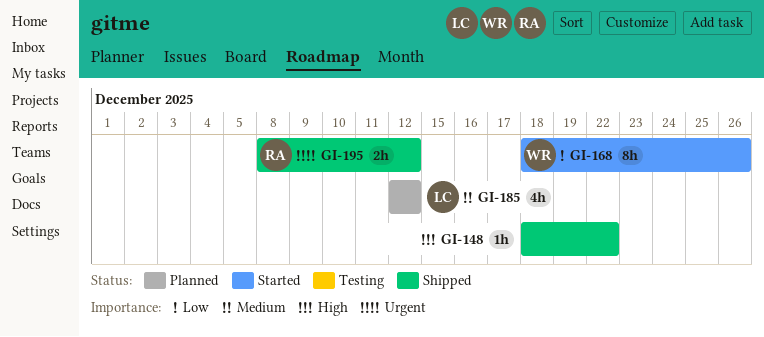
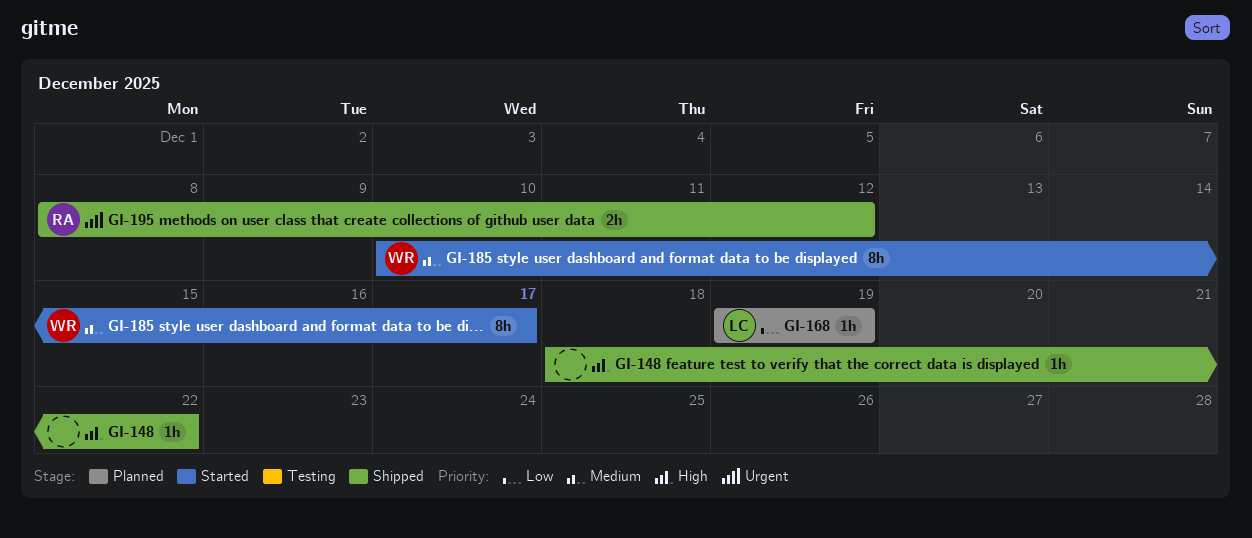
GI-168, status: Started -> Planned
GI-168, owner: WR -> LC
GI-168, estimate: 8h -> 1h
GI-168, start: Dec 18 -> Dec 19
GI-168, due: Dec 26 -> Dec 19
GI-185, status: Planned -> Started
GI-185, owner: LC -> WR
GI-185, estimate: 4h -> 8h
GI-185, start: Dec 12 -> Dec 10
GI-185, due: Dec 12 -> Dec 17

